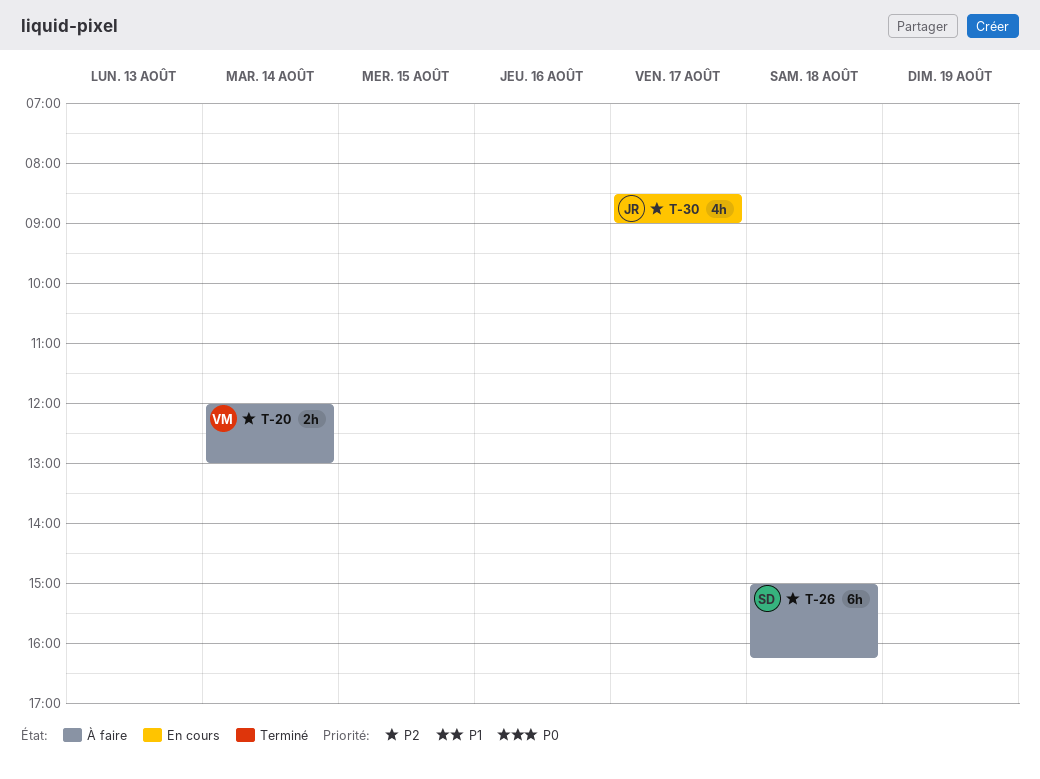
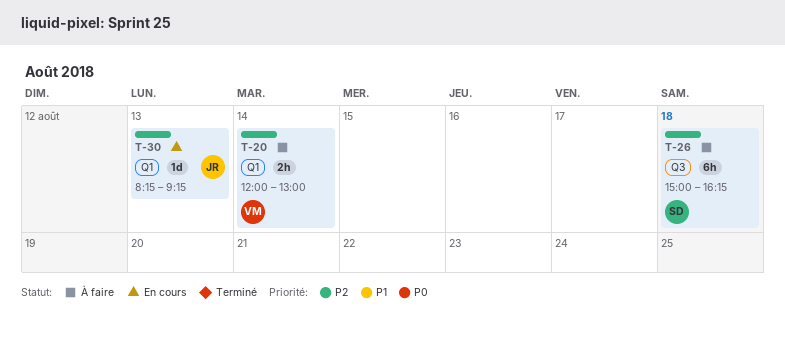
T-30, estimate: 4h -> 1d
T-30, day: Aug 17 -> Aug 13
T-30, begins: 08:30 -> 08:15
T-30, ends: 09:00 -> 09:15

